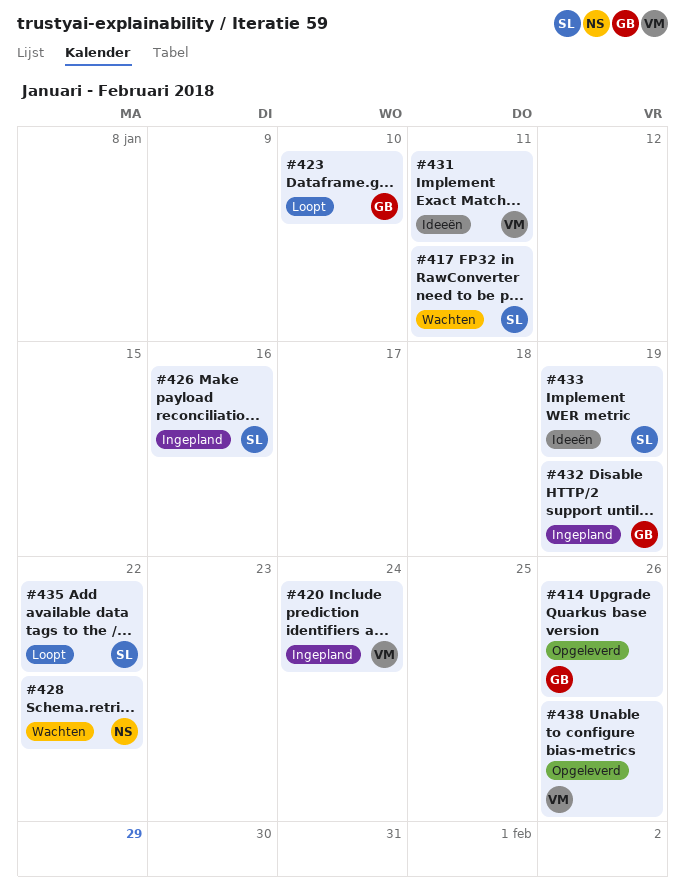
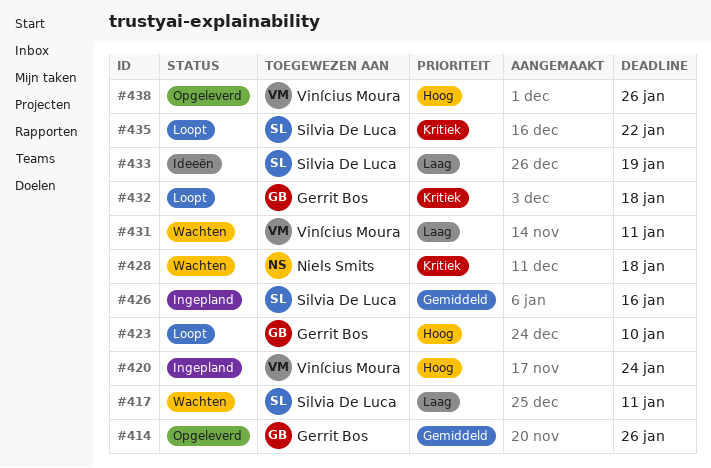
#428, due: Jan 22 -> Jan 18
#431, status: Ideeën -> Wachten
#432, status: Ingepland -> Loopt
#432, due: Jan 19 -> Jan 18

